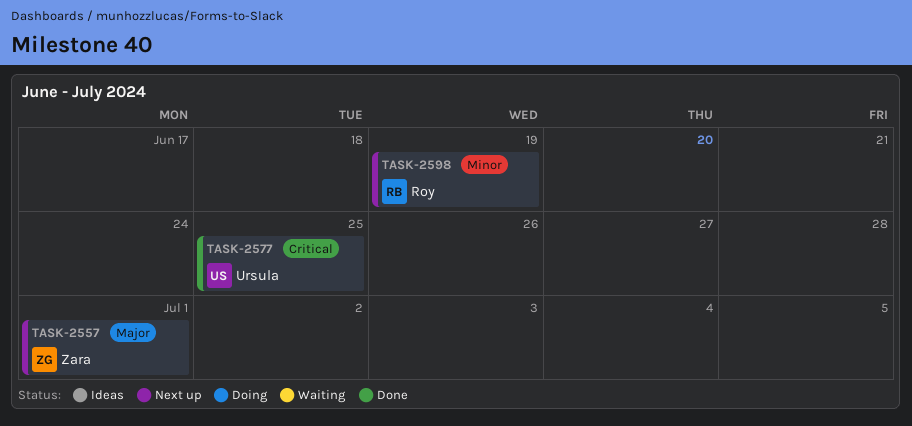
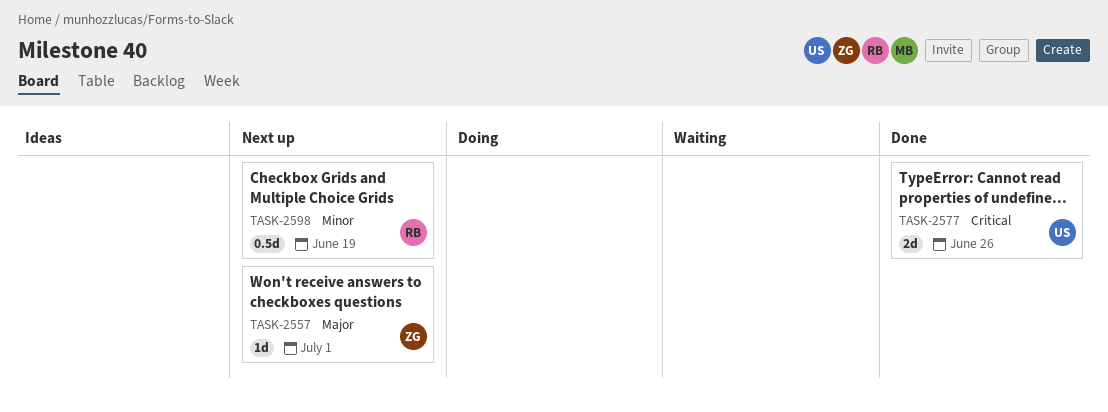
TASK-2577, due: Jun 25 -> Jun 26

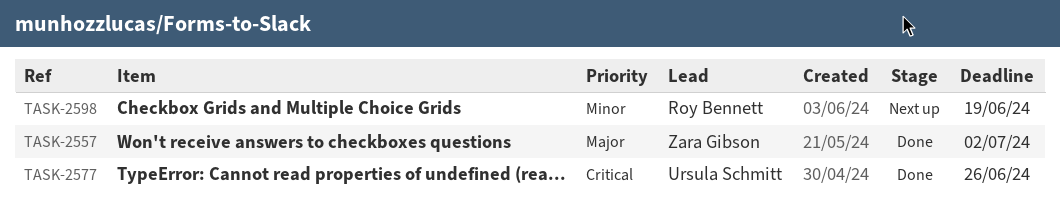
TASK-2557, status: Next up -> Done
TASK-2557, due: Jul 1 -> Jul 2

